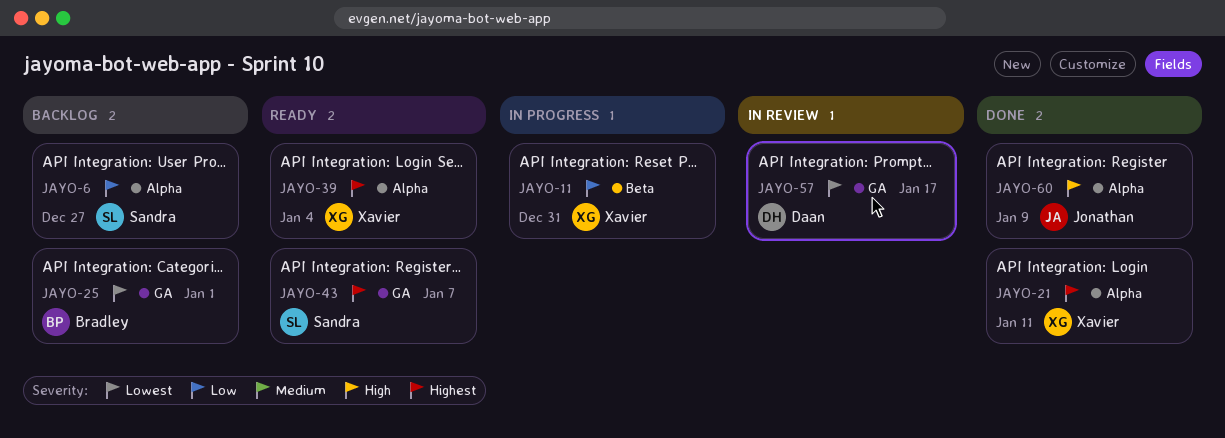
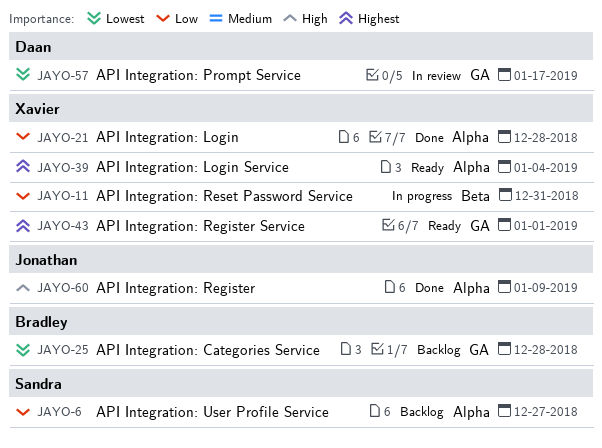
JAYO-21, priority: Highest -> Low
JAYO-21, due: Jan 11 -> Dec 28
JAYO-25, due: Jan 1 -> Dec 28
JAYO-43, owner: Sandra -> Xavier
JAYO-43, due: Jan 7 -> Jan 1

